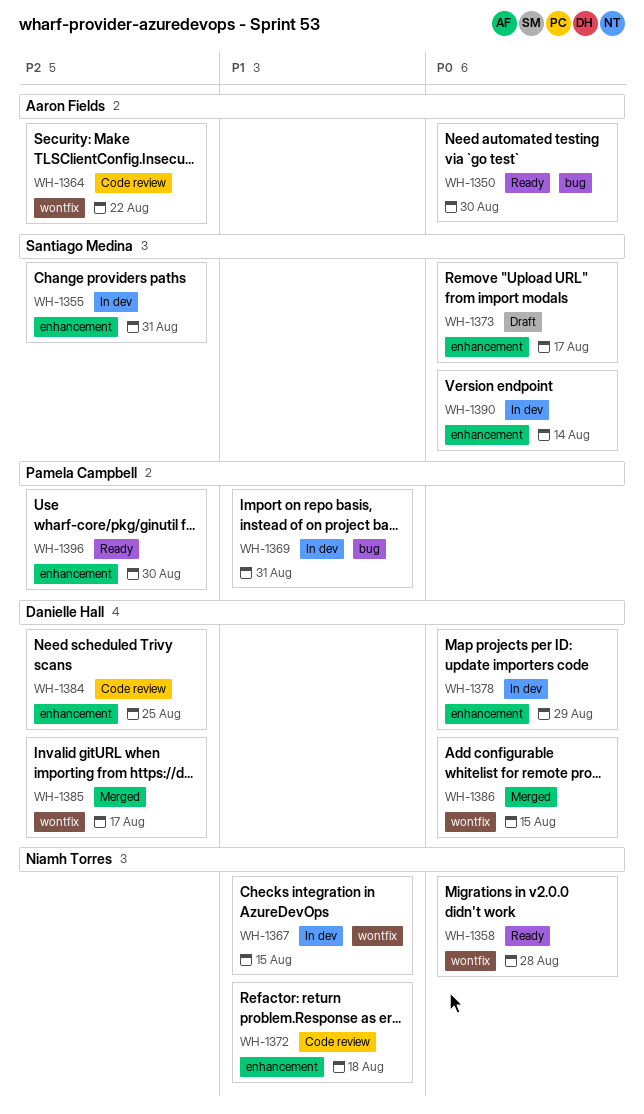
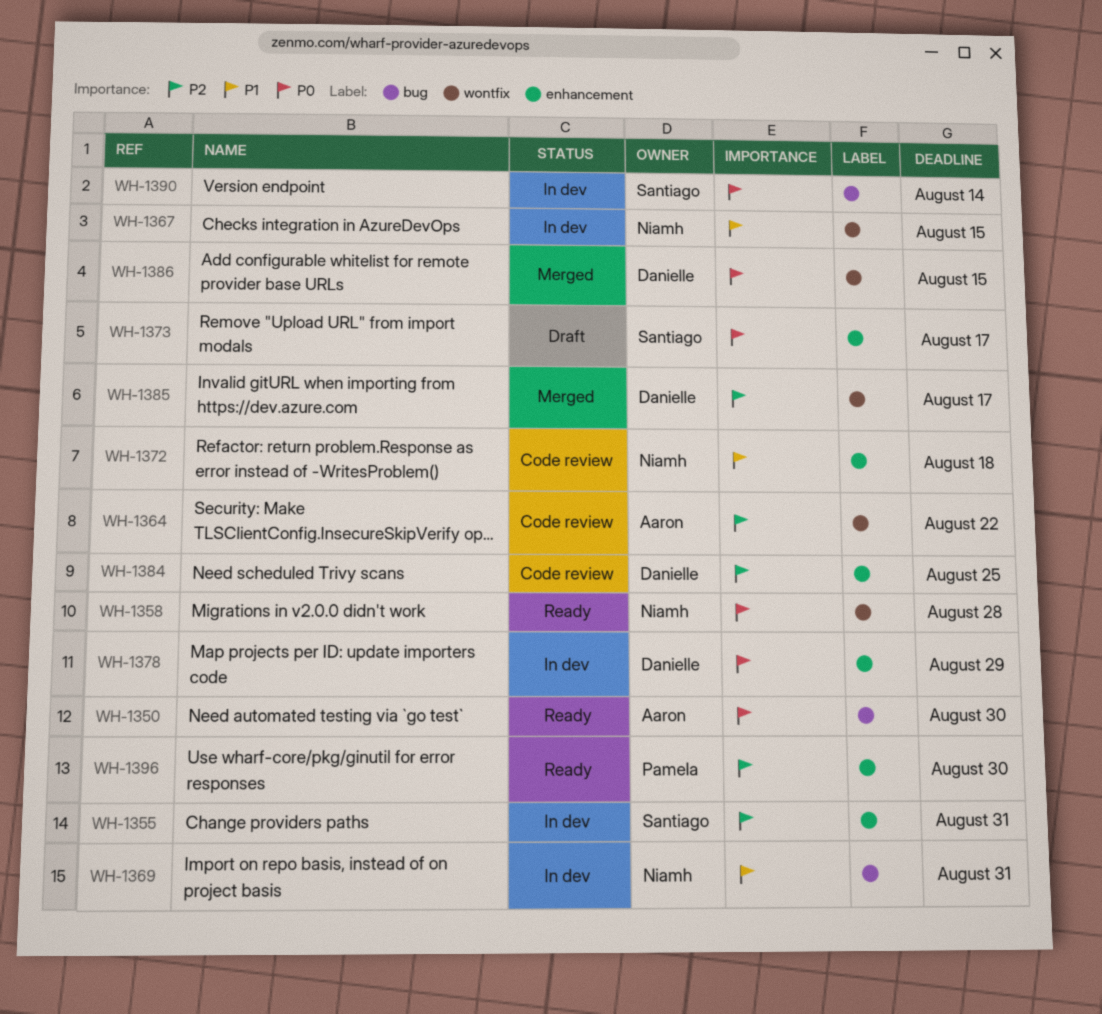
WH-1369, owner: Pamela Campbell -> Niamh Torres
WH-1390, label: enhancement -> bug

